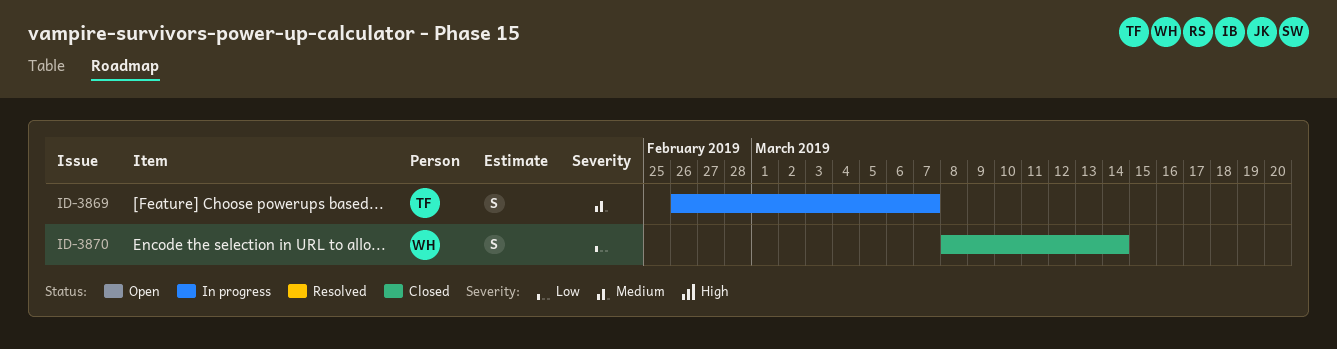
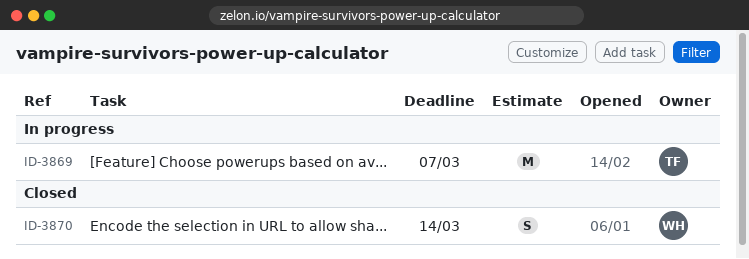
ID-3869, estimate: S -> M

